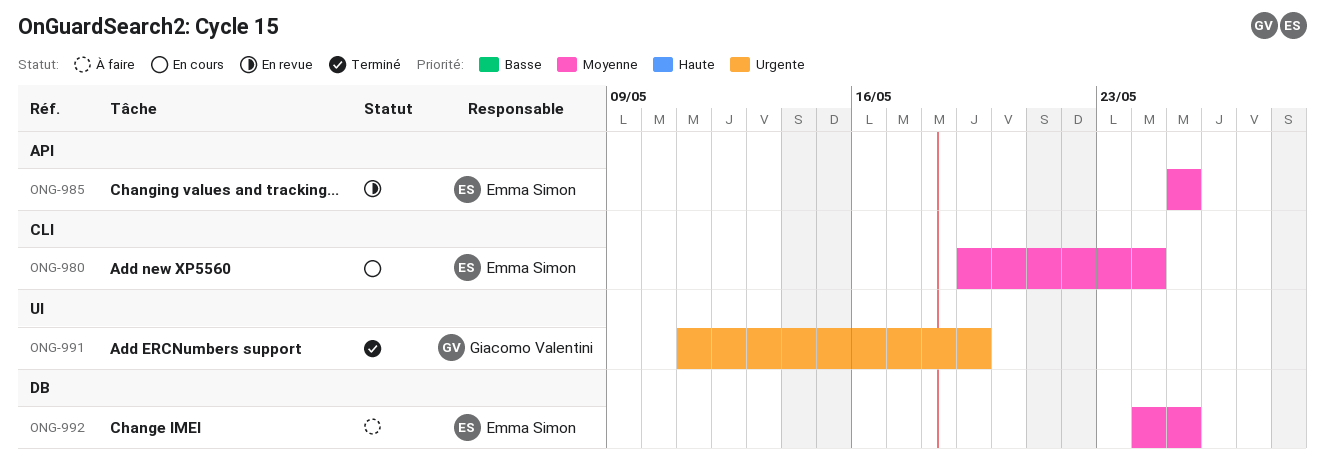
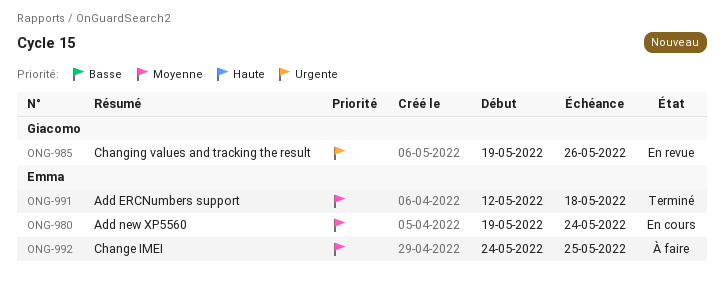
ONG-985, owner: Emma Simon -> Giacomo Valentini
ONG-985, priority: Moyenne -> Urgente
ONG-985, start: May 25 -> May 19
ONG-985, due: May 25 -> May 26
ONG-991, owner: Giacomo Valentini -> Emma Simon
ONG-991, priority: Urgente -> Moyenne
ONG-991, start: May 11 -> May 12
ONG-991, due: May 19 -> May 18

